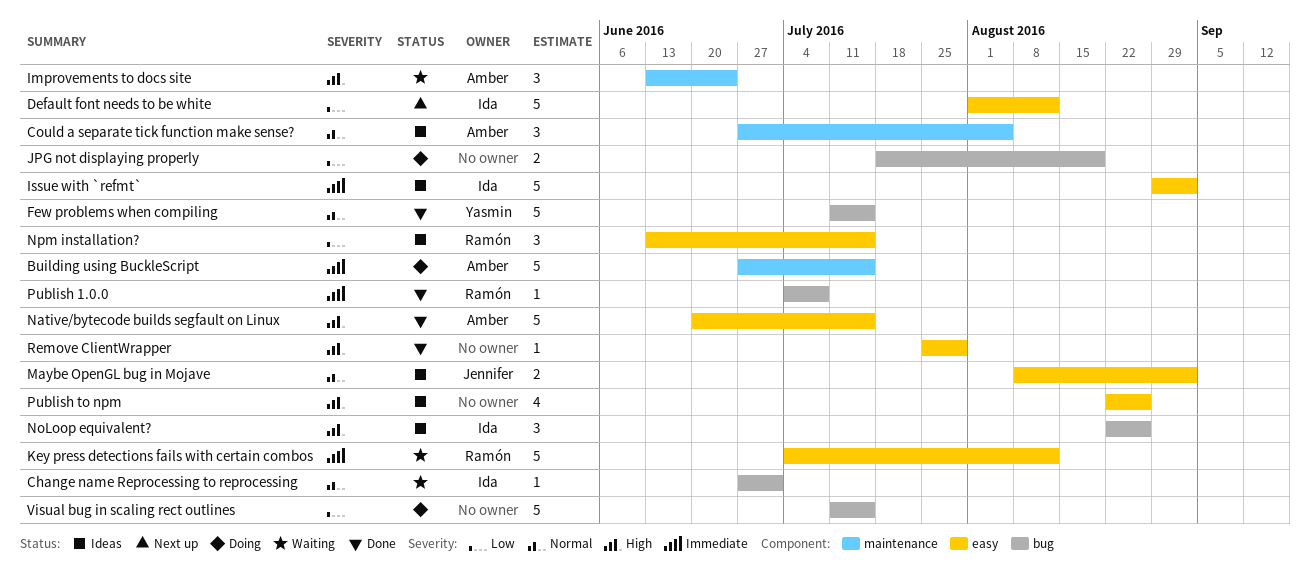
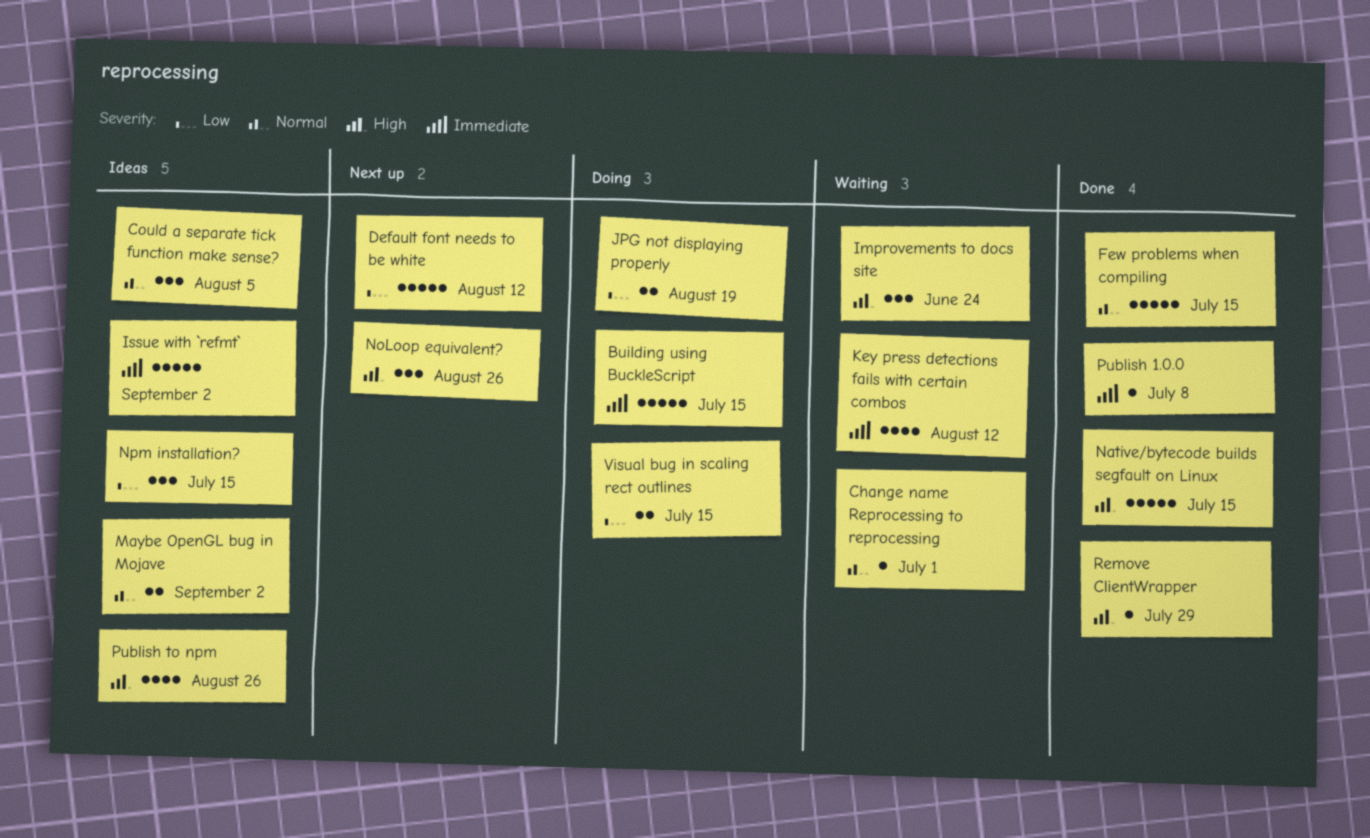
Key press detections fails with certain combos, estimate: 5 -> 4
NoLoop equivalent?, status: Ideas -> Next up
Visual bug in scaling rect outlines, estimate: 5 -> 2

